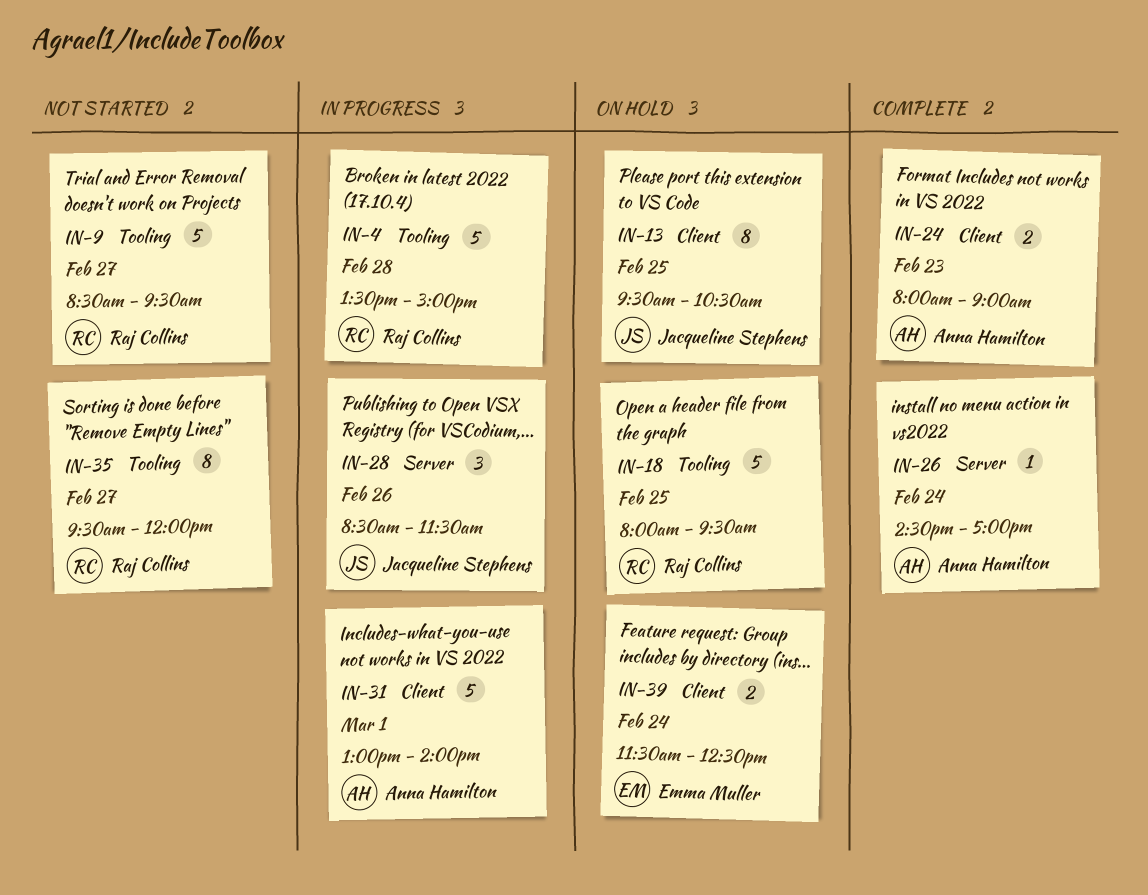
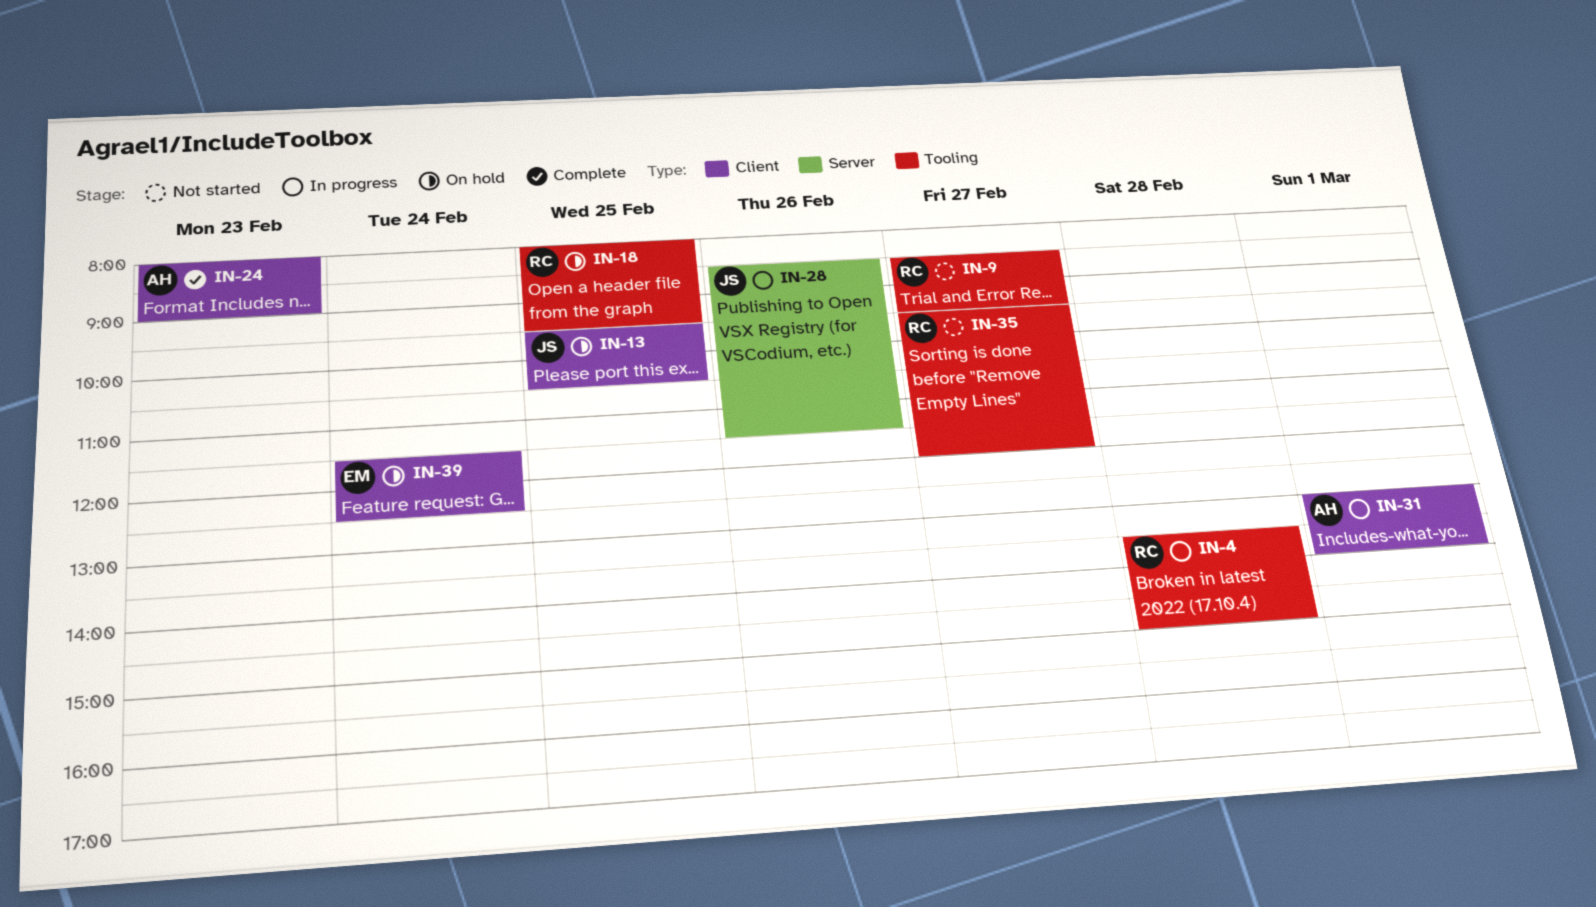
IN-26: present -> none

